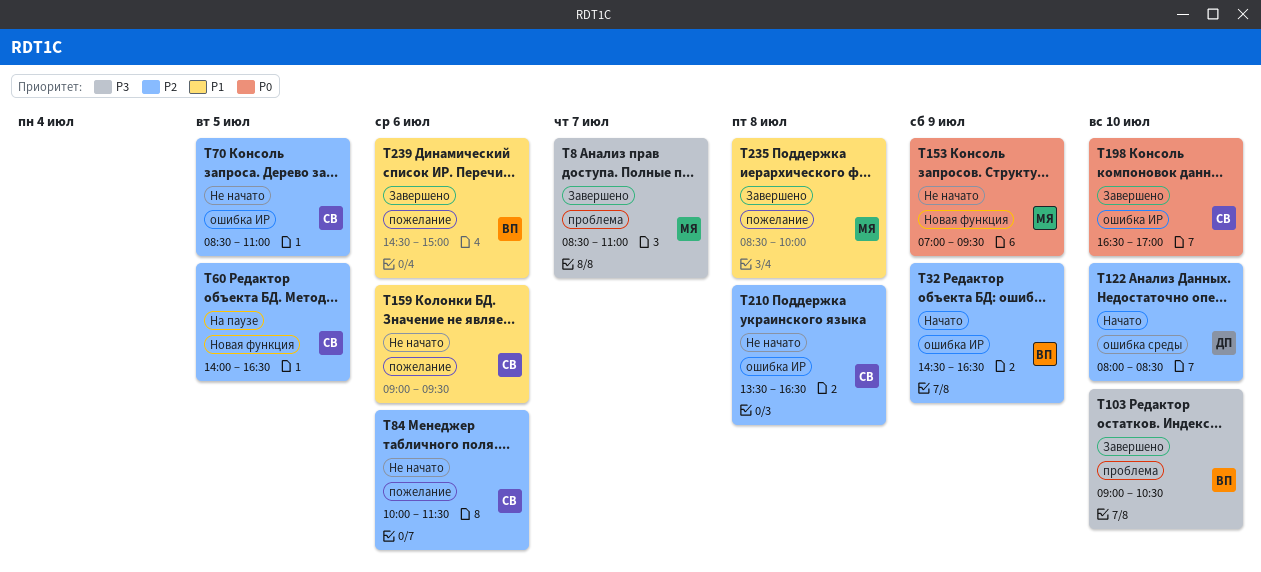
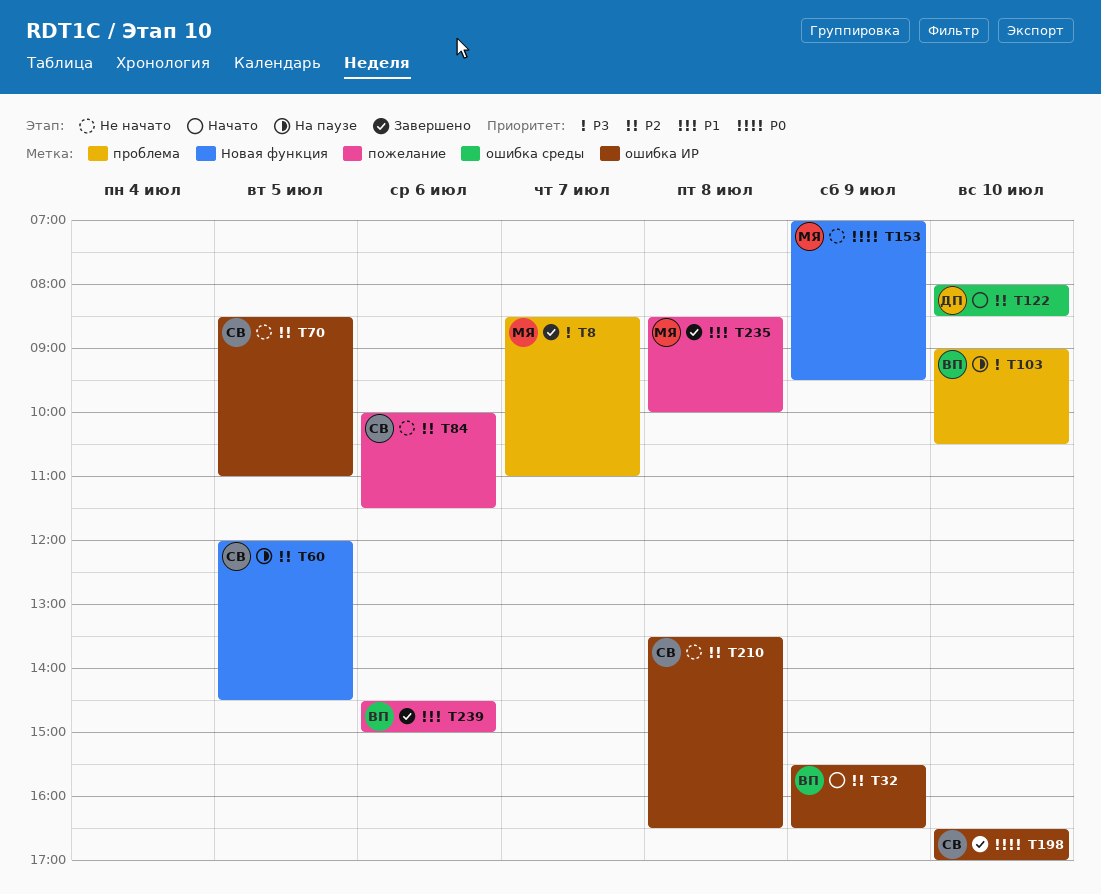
T32, begins: 14:30 -> 15:30
T60, begins: 14:00 -> 12:00
T60, ends: 16:30 -> 14:30
T103, status: Завершено -> На паузе
T159: present -> none

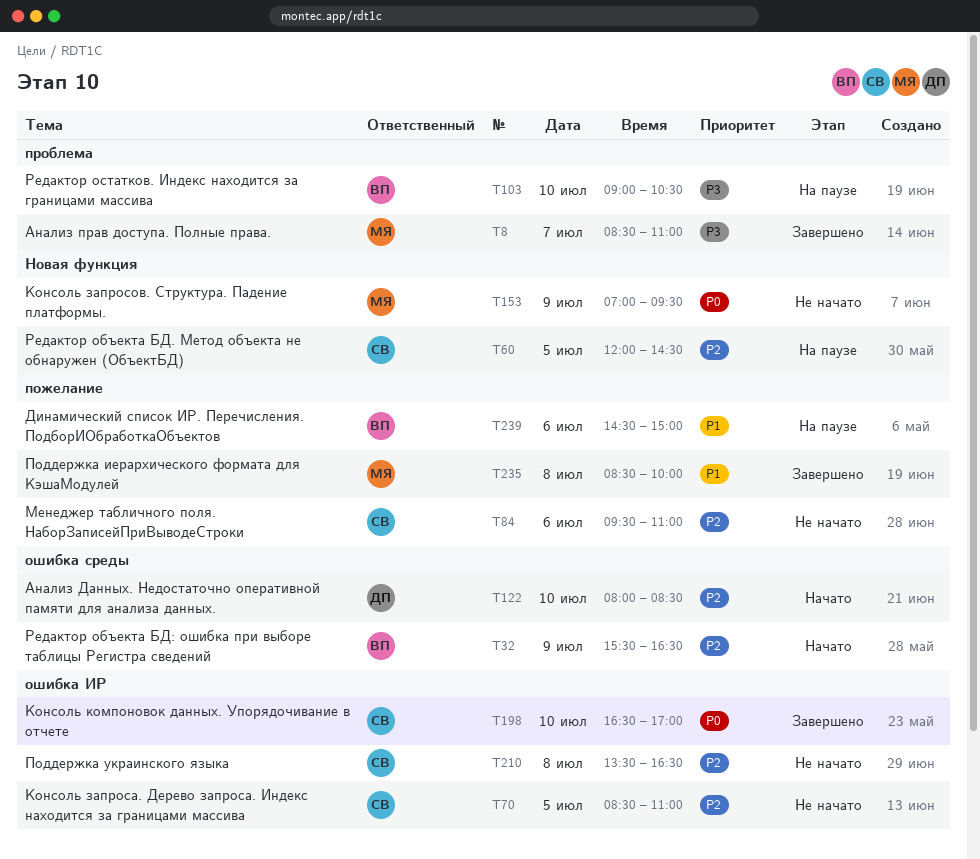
T32, label: ошибка ИР -> ошибка среды
T84, begins: 10:00 -> 09:30
T84, ends: 11:30 -> 11:00
T239, status: Завершено -> На паузе

